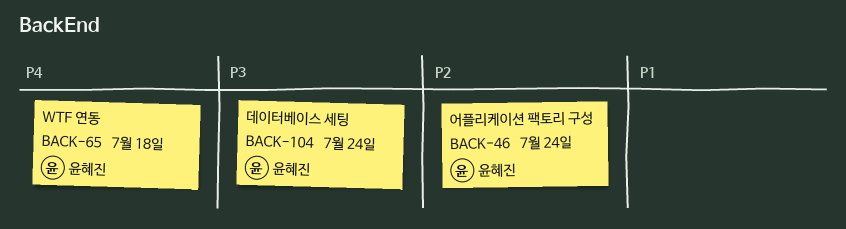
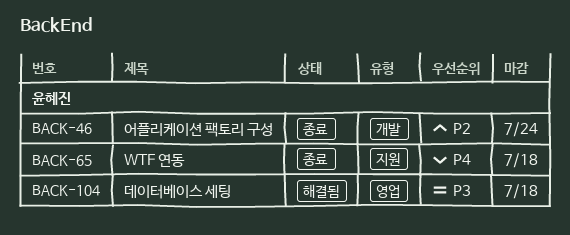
BACK-104, due: Jul 24 -> Jul 18

